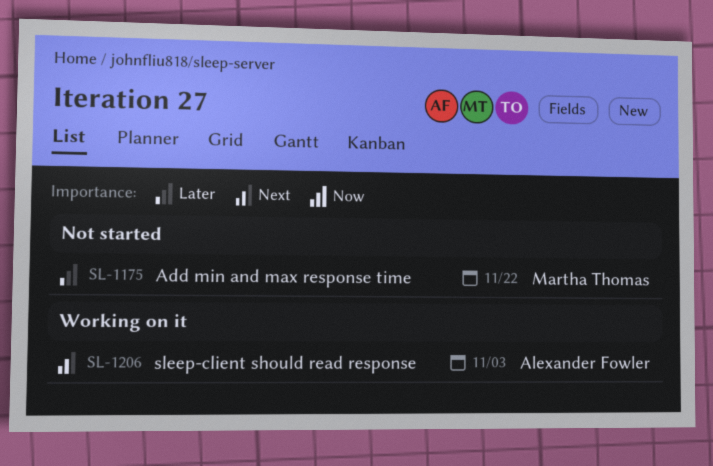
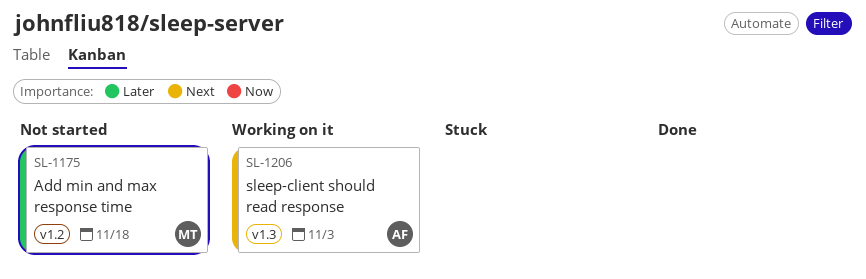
SL-1175, due: Nov 22 -> Nov 18

